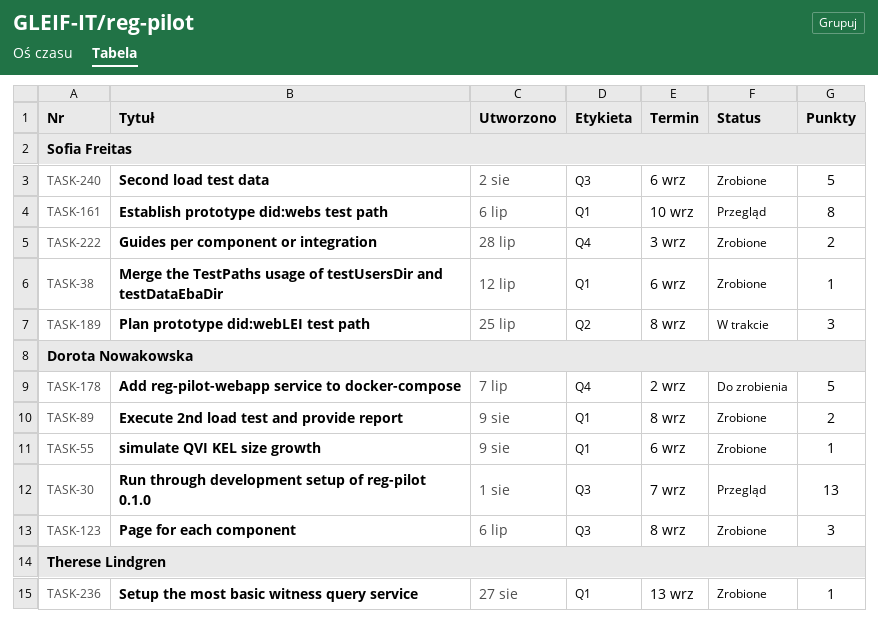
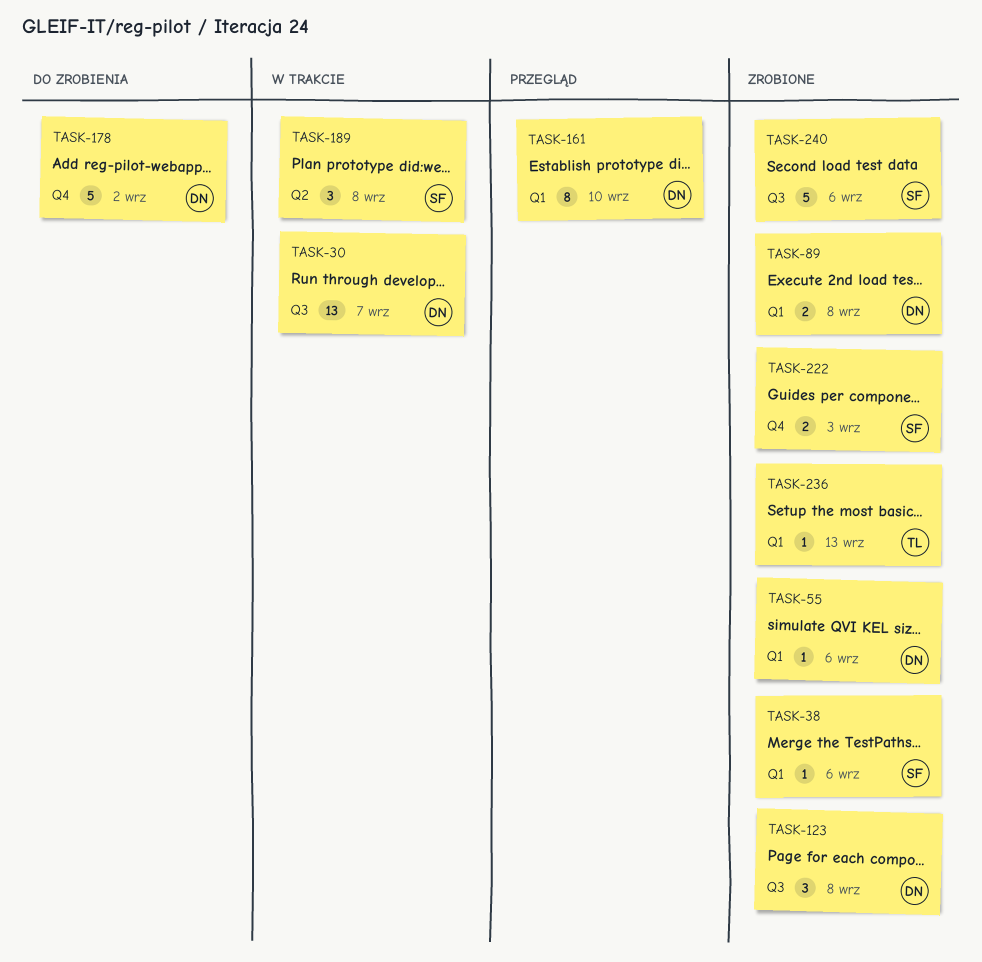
TASK-30, status: Przegląd -> W trakcie
TASK-161, owner: Sofia Freitas -> Dorota Nowakowska

